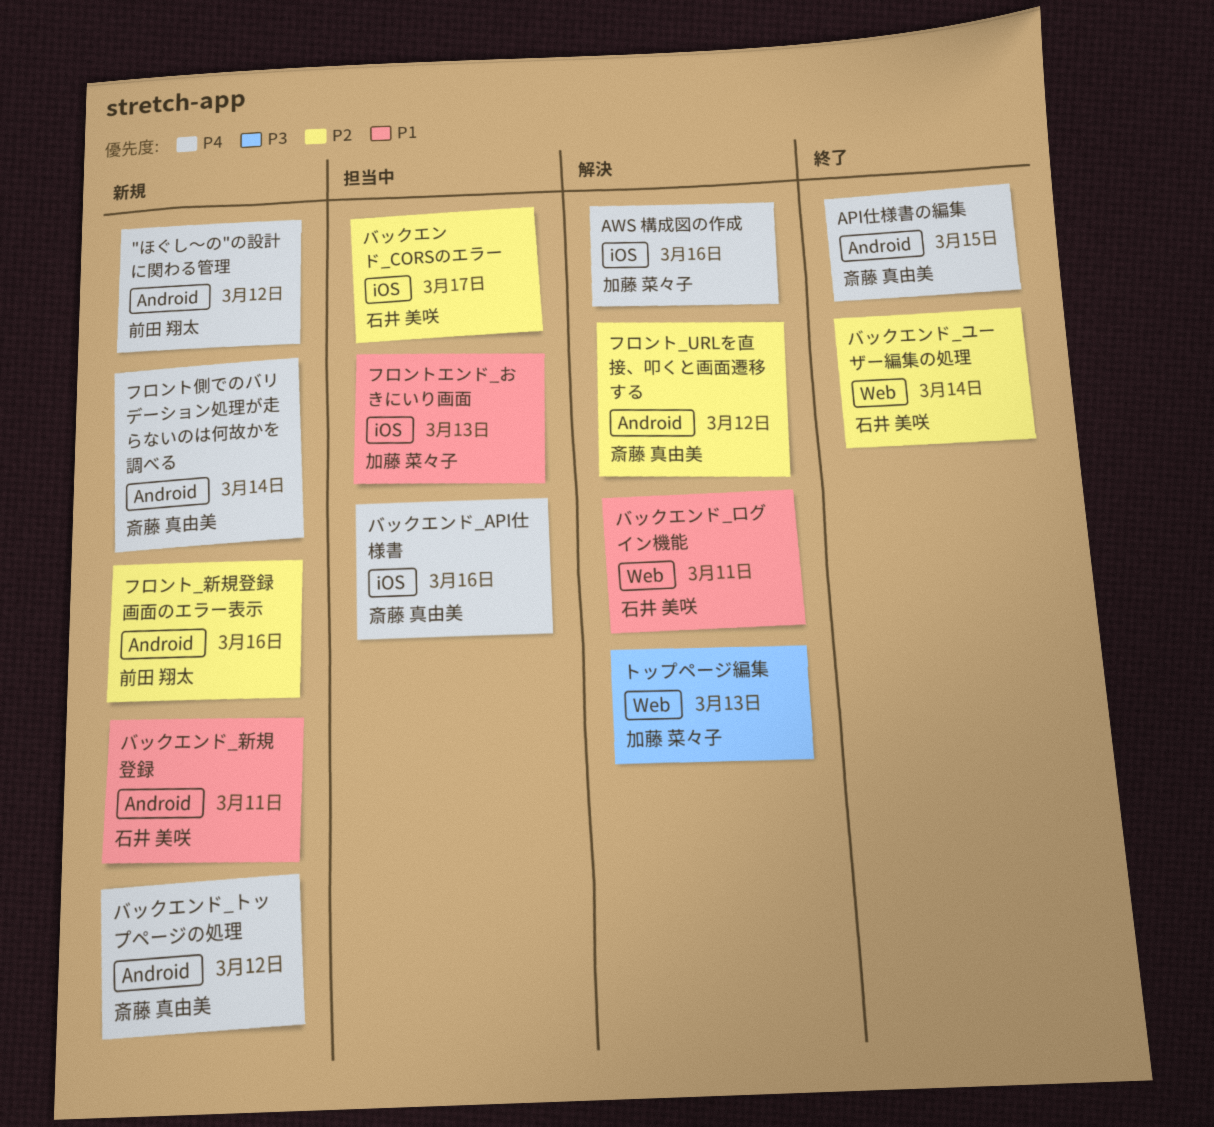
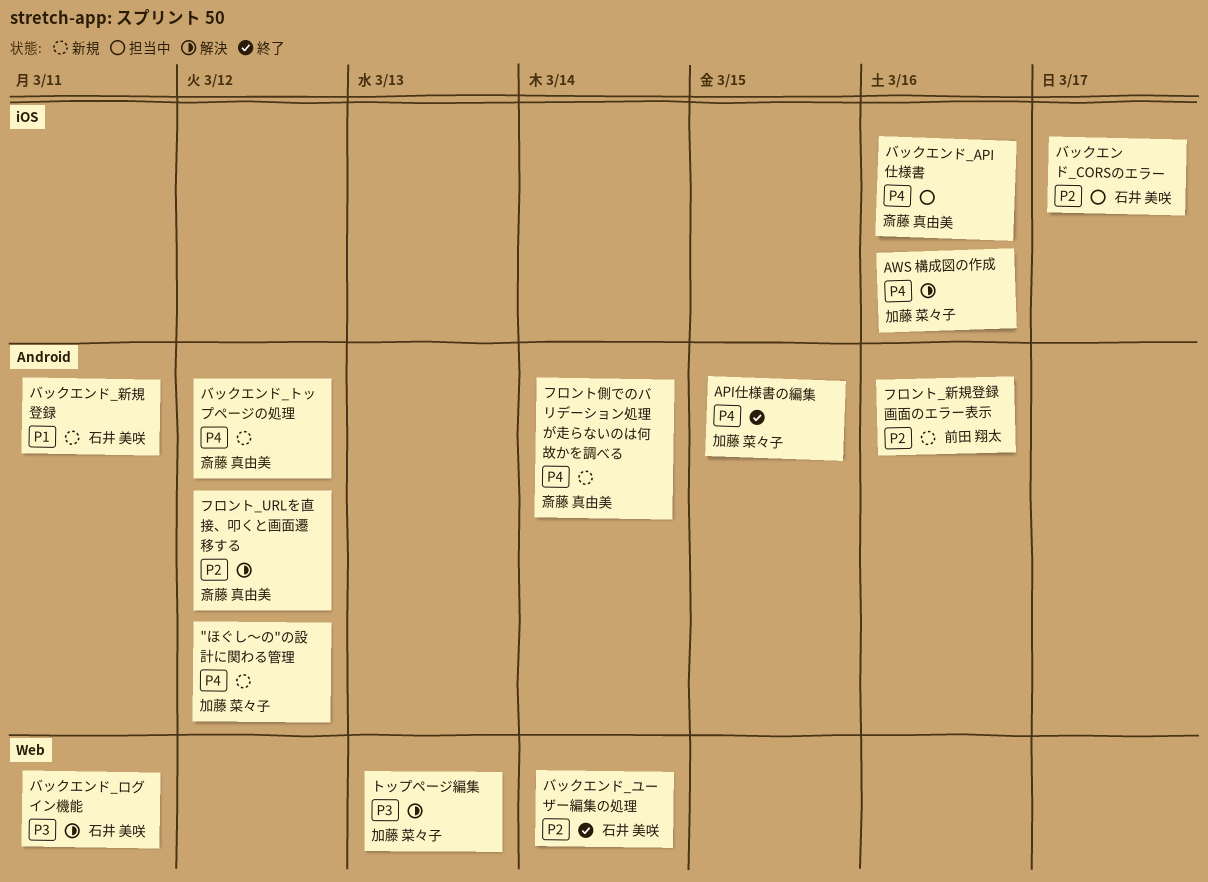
"ほぐし〜の"の設計に関わる管理, owner: 前田 翔太 -> 加藤 菜々子
API仕様書の編集, owner: 斎藤 真由美 -> 加藤 菜々子
バックエンド_ログイン機能, priority: P1 -> P3
フロントエンド_おきにいり画面: present -> none

